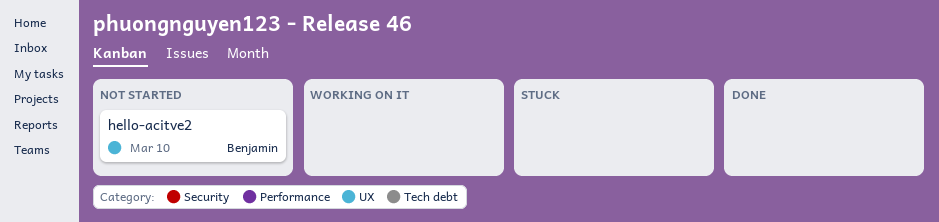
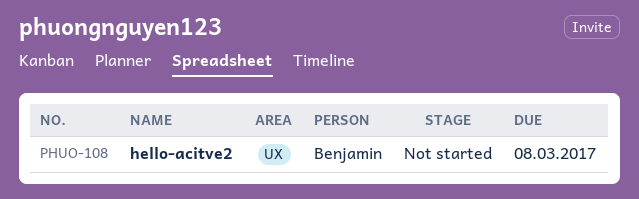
hello-acitve2, due: Mar 10 -> Mar 8

